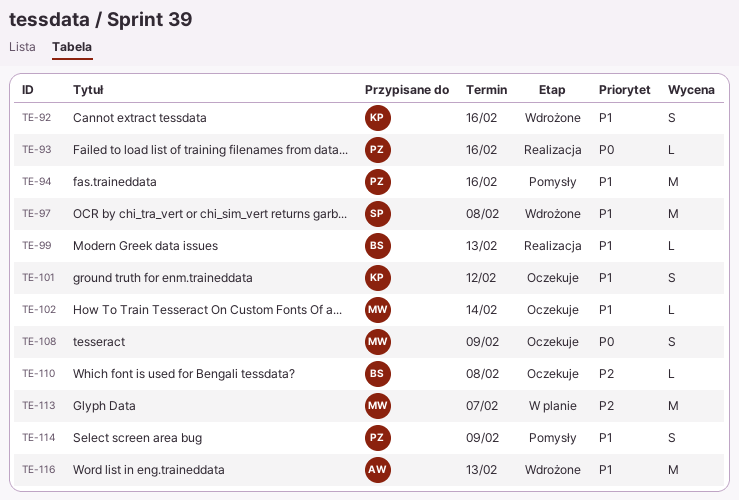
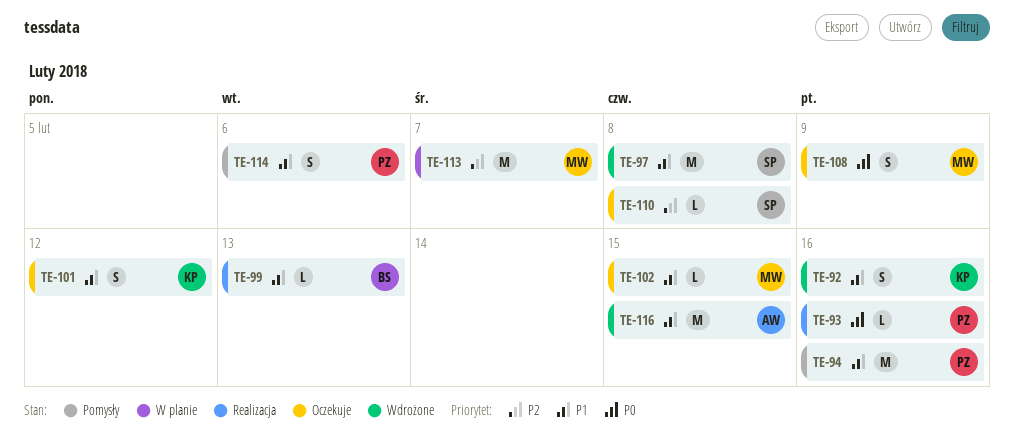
TE-102, due: Feb 14 -> Feb 15
TE-110, owner: BS -> SP
TE-114, due: Feb 9 -> Feb 6
TE-116, due: Feb 13 -> Feb 15

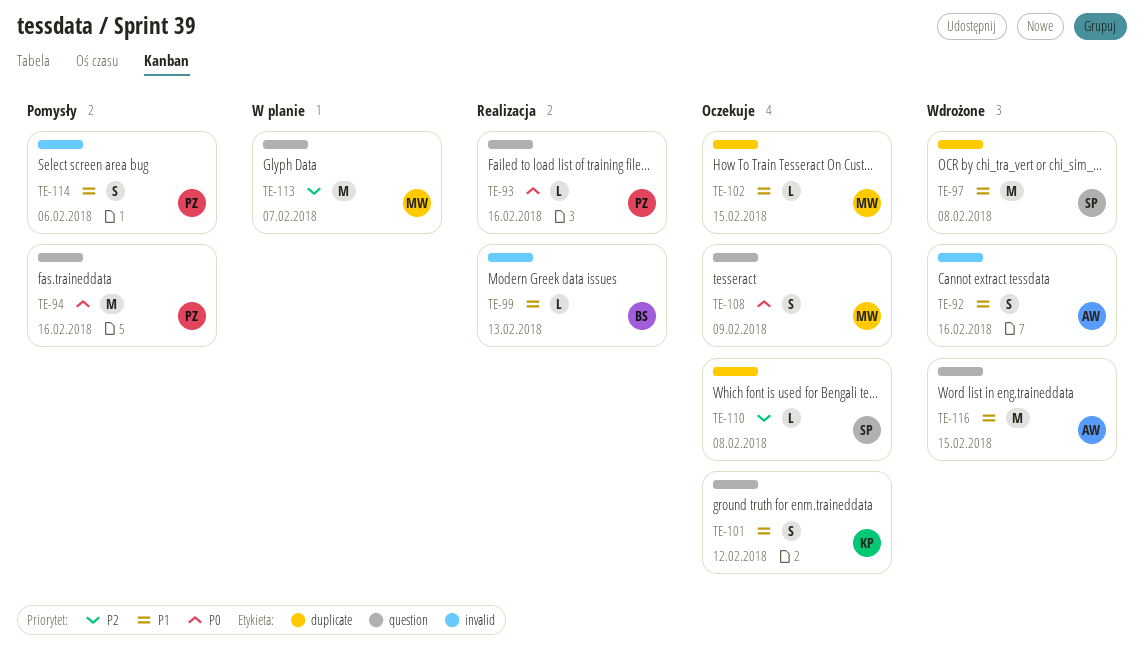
TE-92, owner: KP -> AW
TE-94, priority: P1 -> P0

